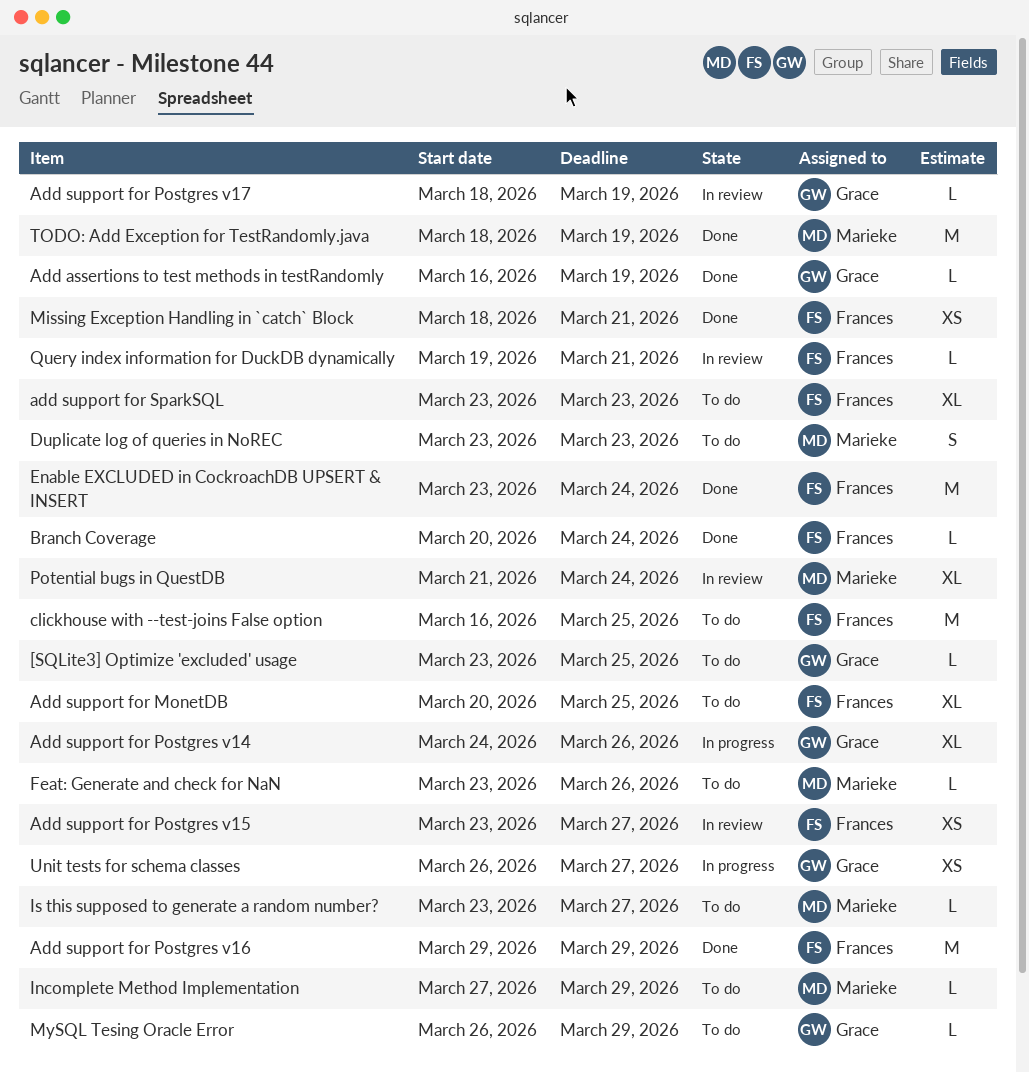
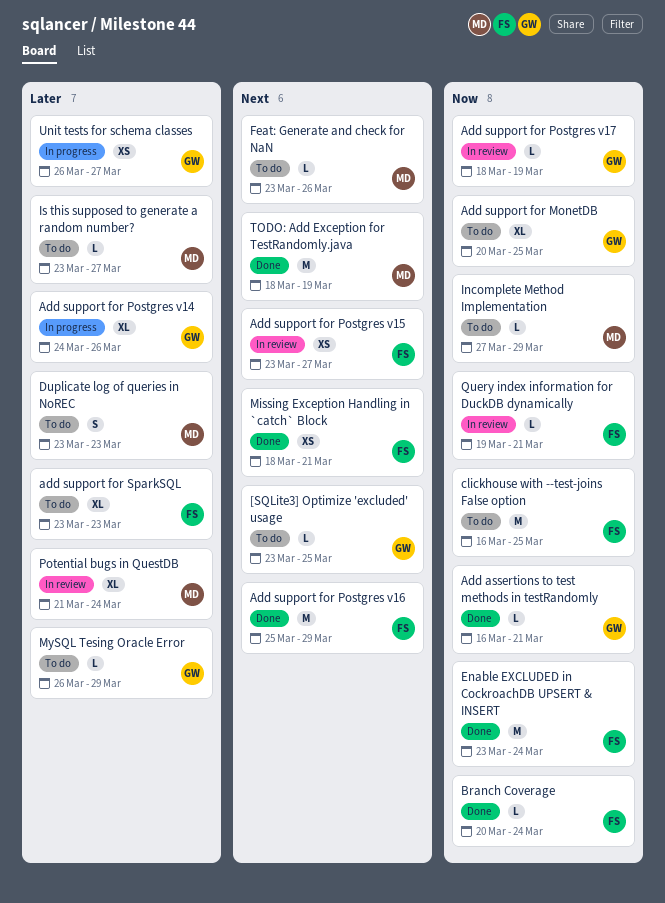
Add assertions to test methods in testRandomly, due: Mar 19 -> Mar 21
Add support for MonetDB, owner: Frances -> Grace
Add support for Postgres v16, start: Mar 29 -> Mar 25

